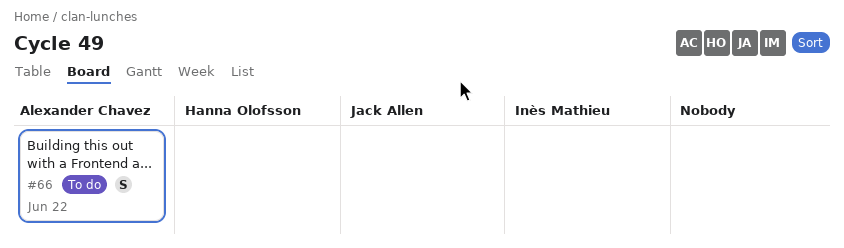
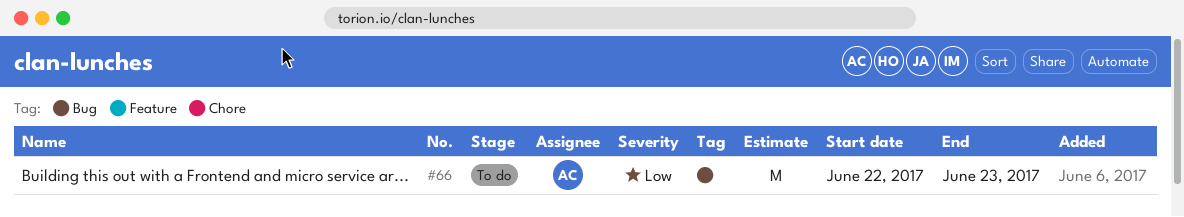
#66, estimate: S -> M
#66, due: Jun 22 -> Jun 23

